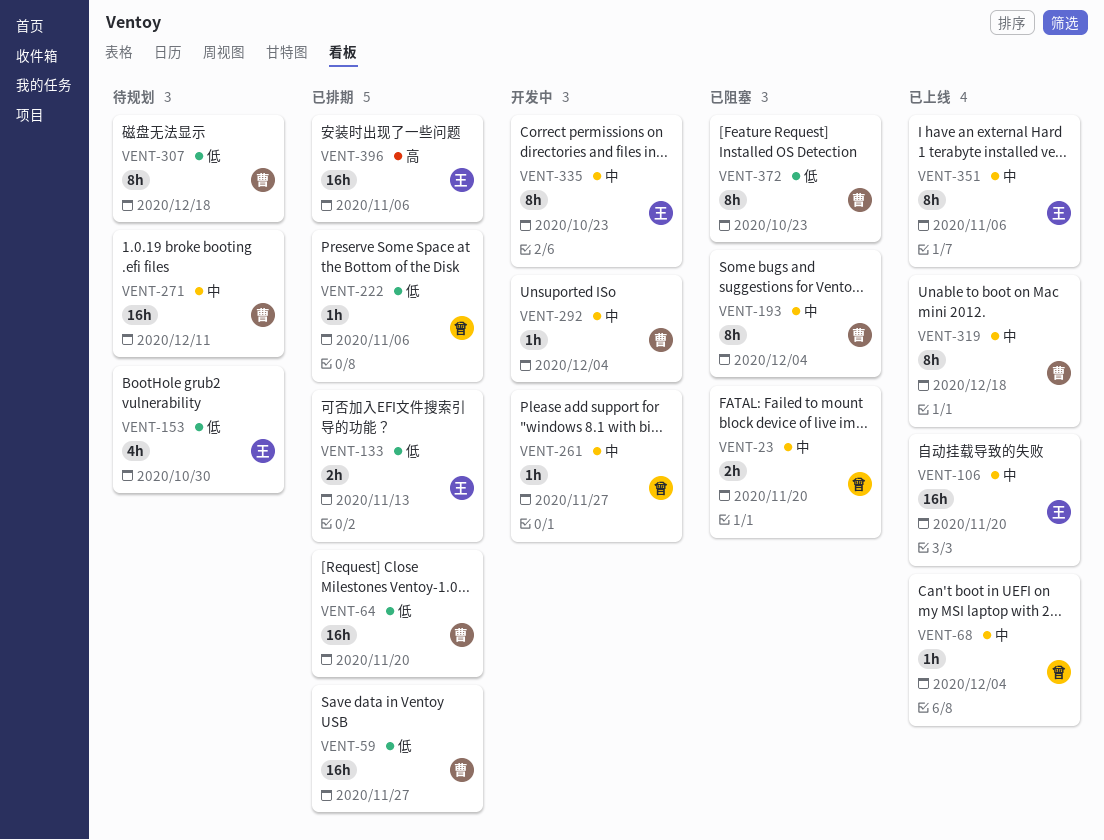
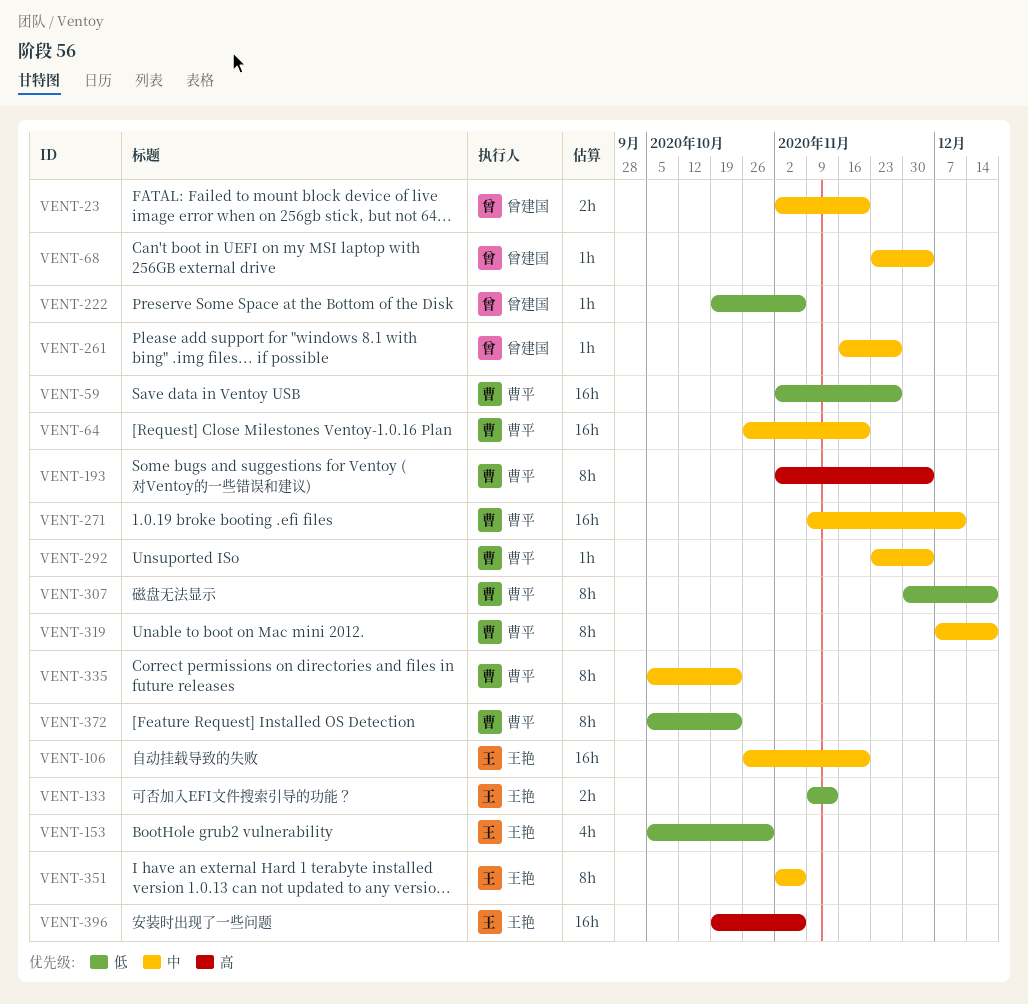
VENT-64, priority: 低 -> 中
VENT-193, priority: 中 -> 高
VENT-335, owner: 王艳 -> 曹平

